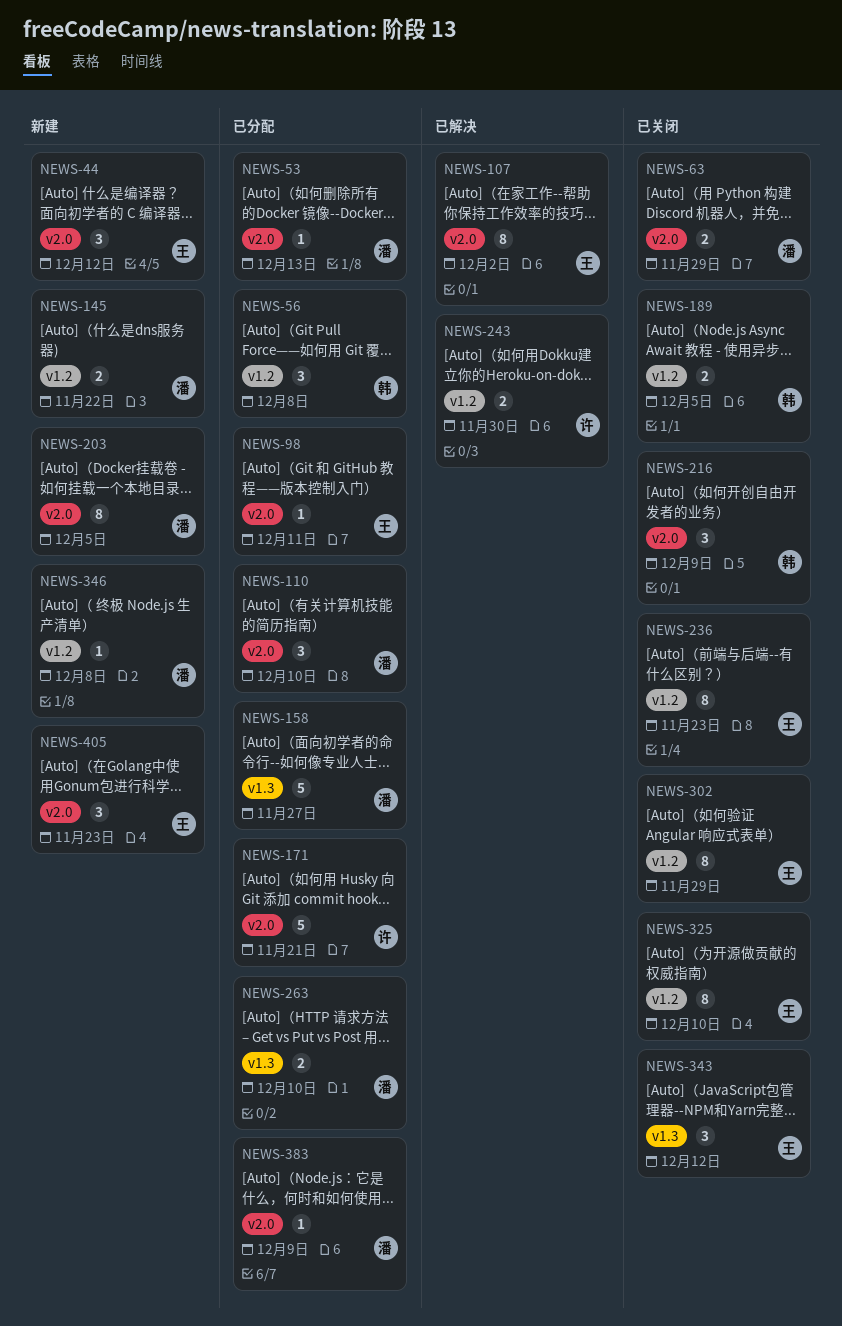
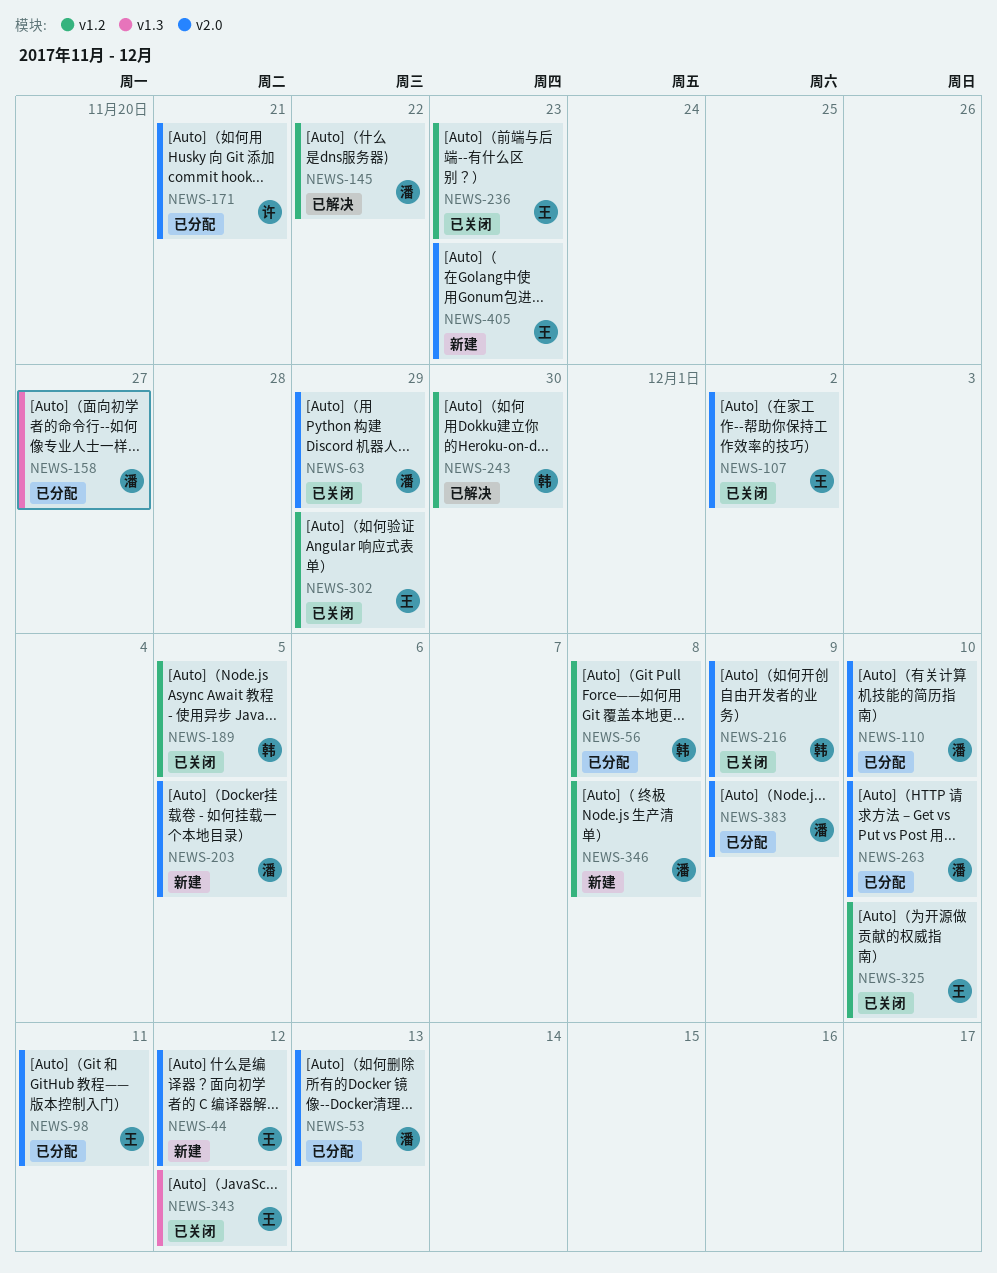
NEWS-107, status: 已解决 -> 已关闭
NEWS-145, status: 新建 -> 已解决
NEWS-243, owner: 许 -> 韩
NEWS-263, label: v1.3 -> v2.0

